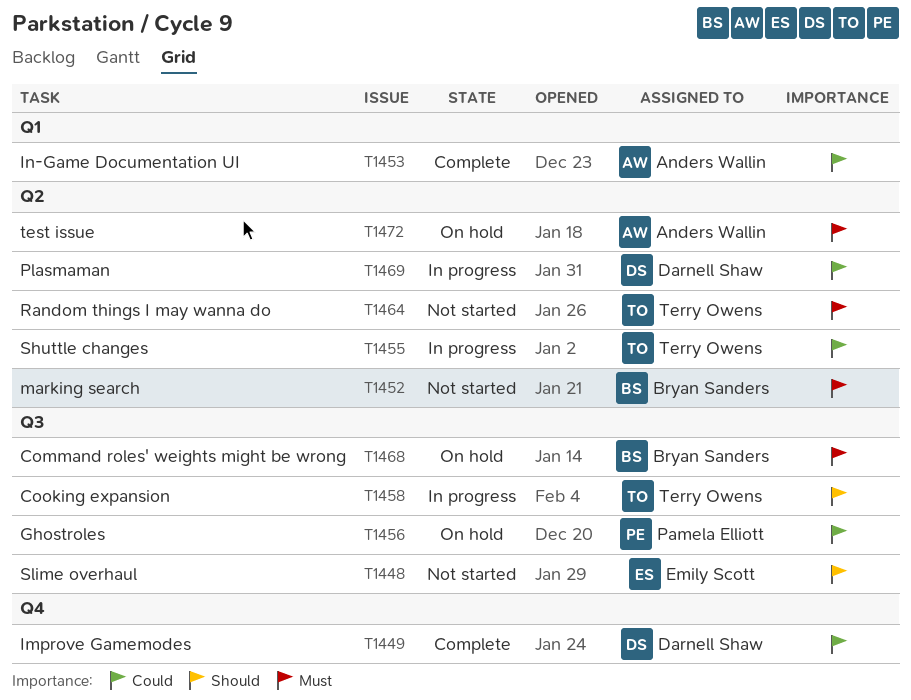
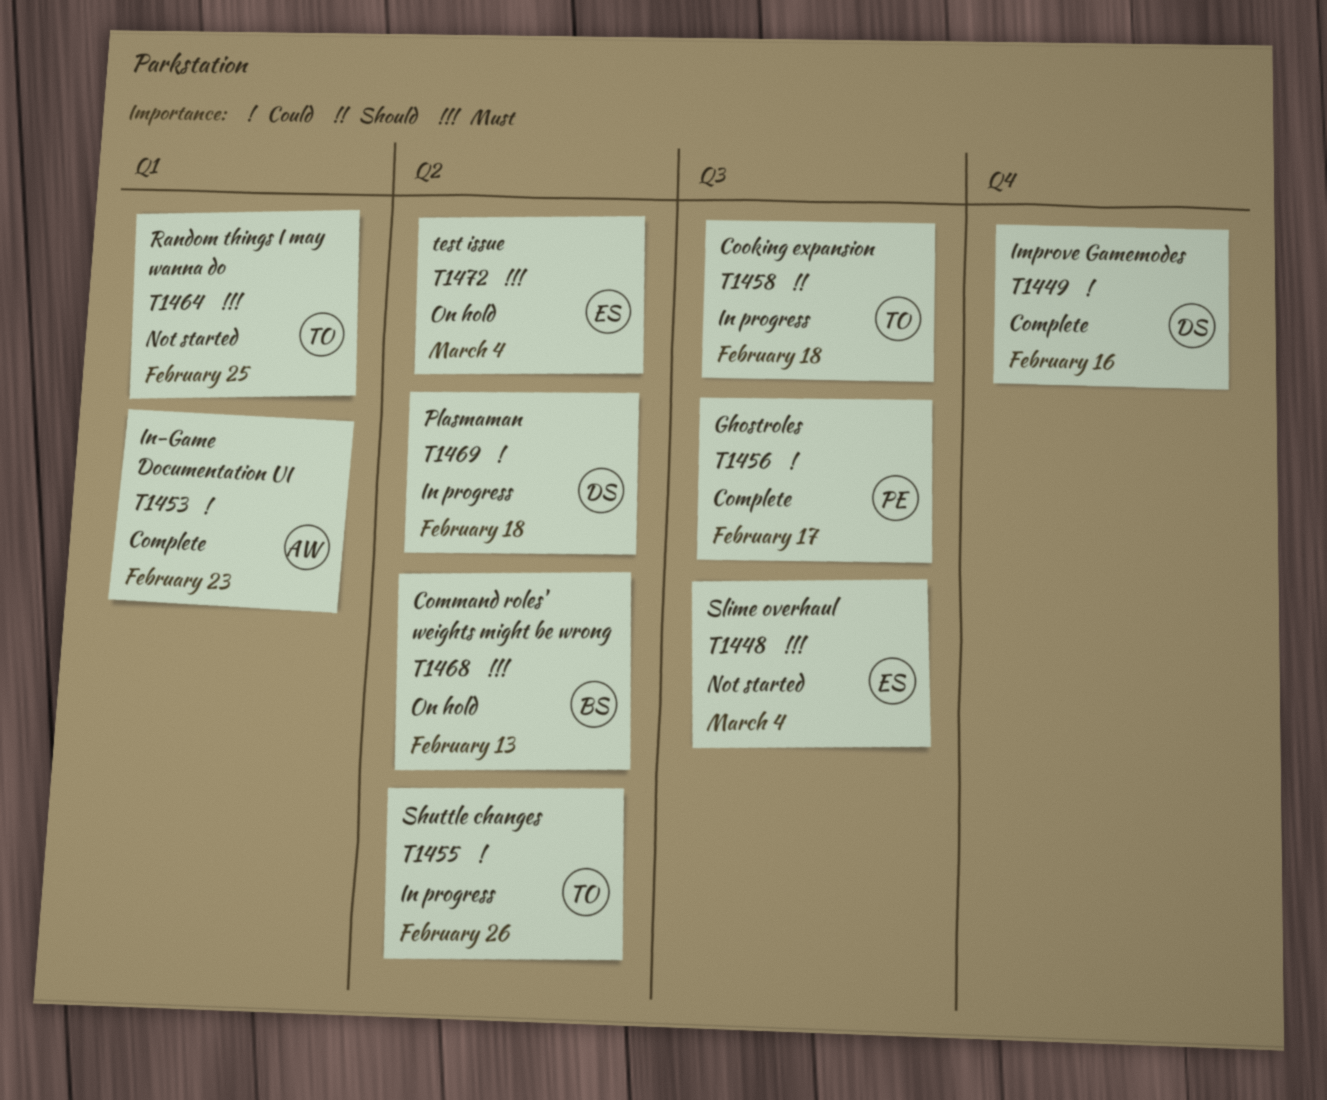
T1448, priority: Should -> Must
T1452: present -> none
T1456, status: On hold -> Complete
T1464, label: Q2 -> Q1
T1468, label: Q3 -> Q2
T1472, owner: Anders Wallin -> Emily Scott

